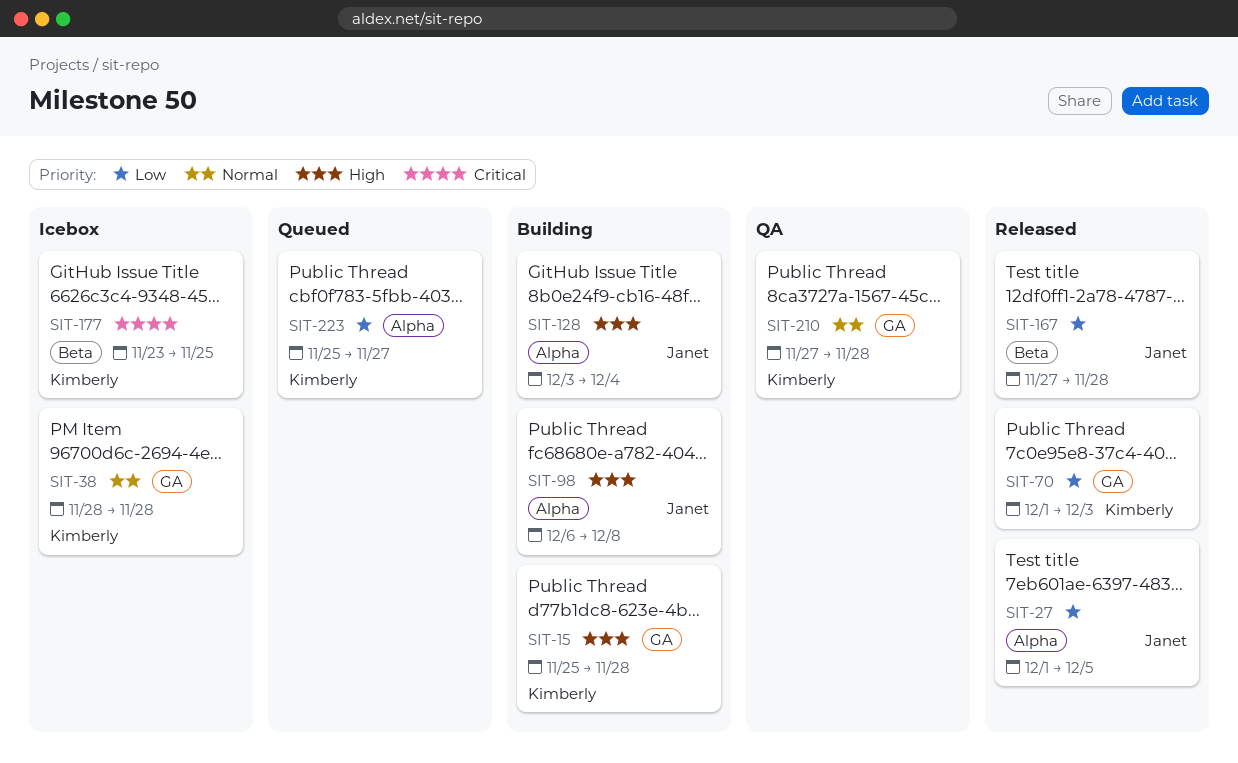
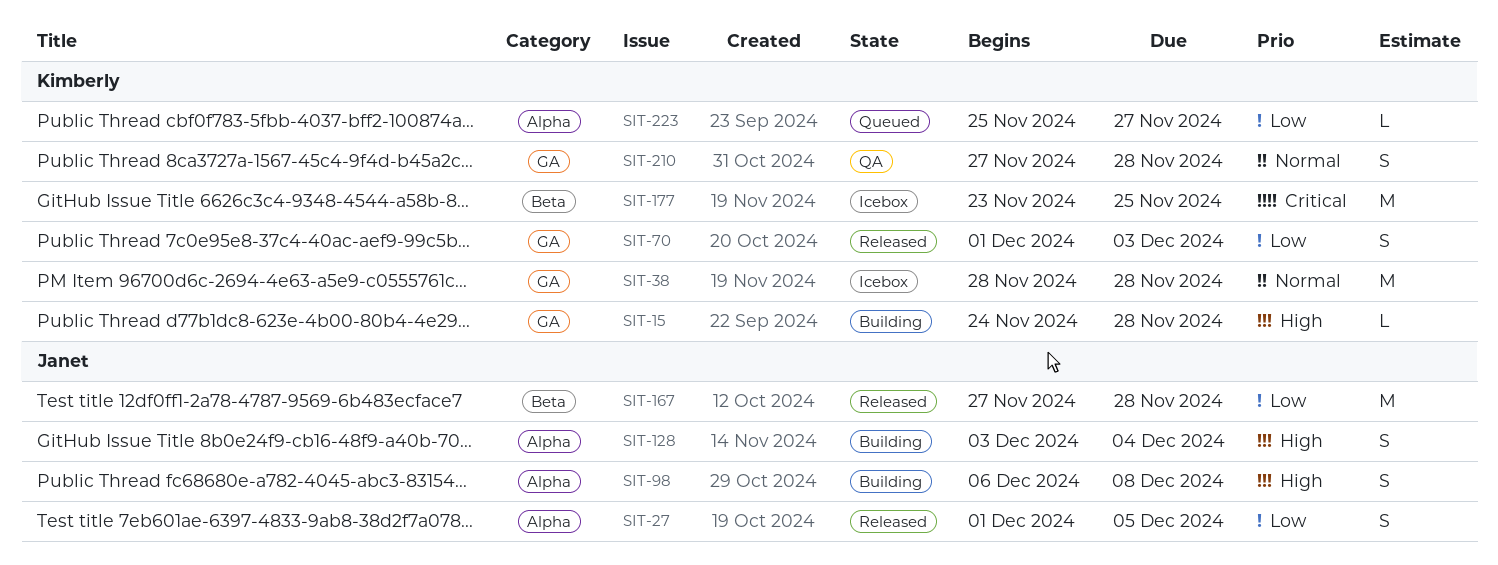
SIT-15, start: Nov 25 -> Nov 24

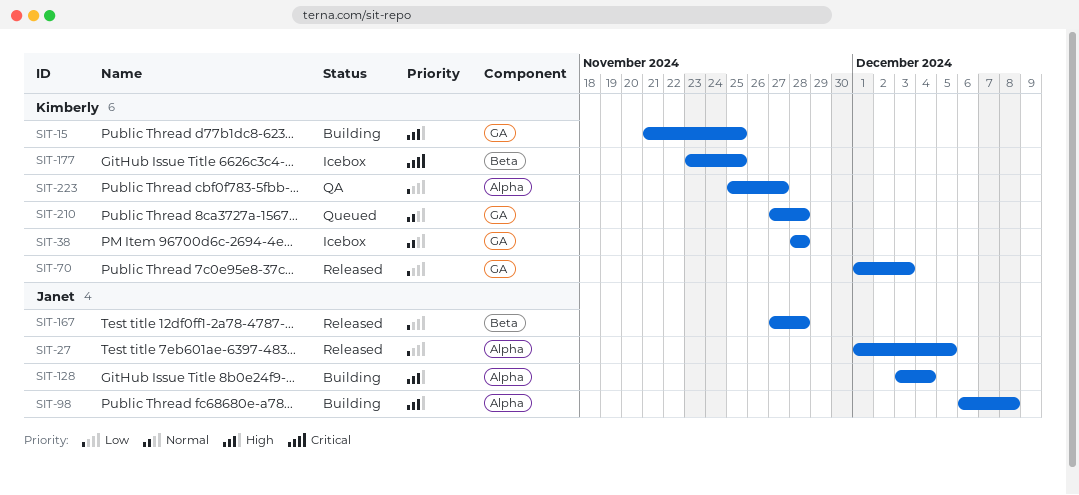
SIT-15, start: Nov 24 -> Nov 21
SIT-15, due: Nov 28 -> Nov 25
SIT-210, status: QA -> Queued
SIT-223, status: Queued -> QA

